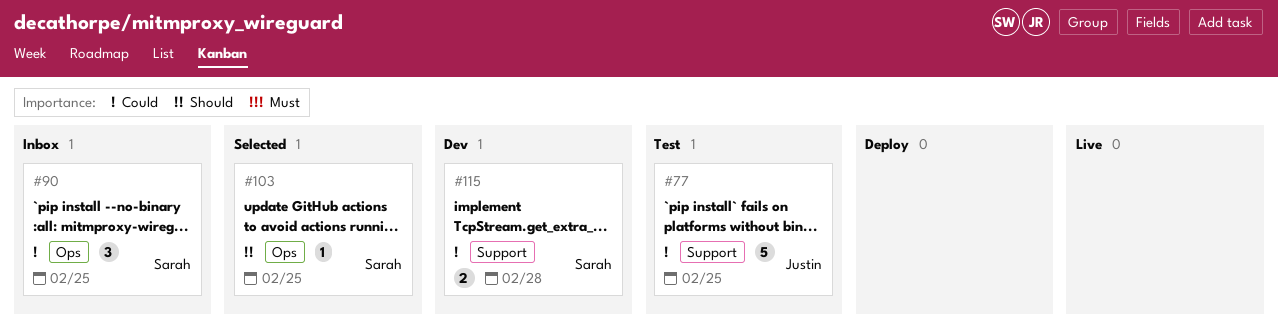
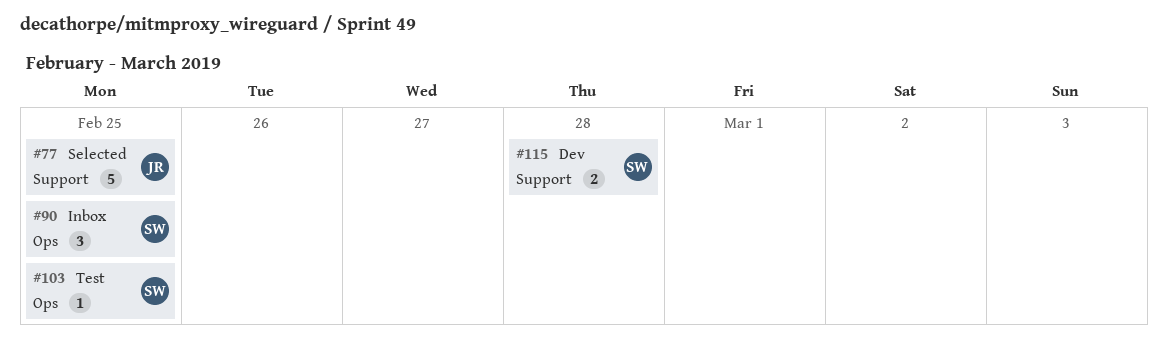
#77, status: Test -> Selected
#103, status: Selected -> Test

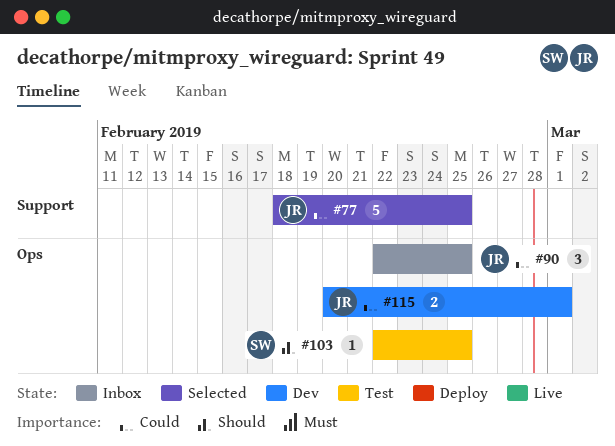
#90, owner: SW -> JR
#115, owner: SW -> JR
#115, label: Support -> Ops
#115, due: Feb 28 -> Mar 1

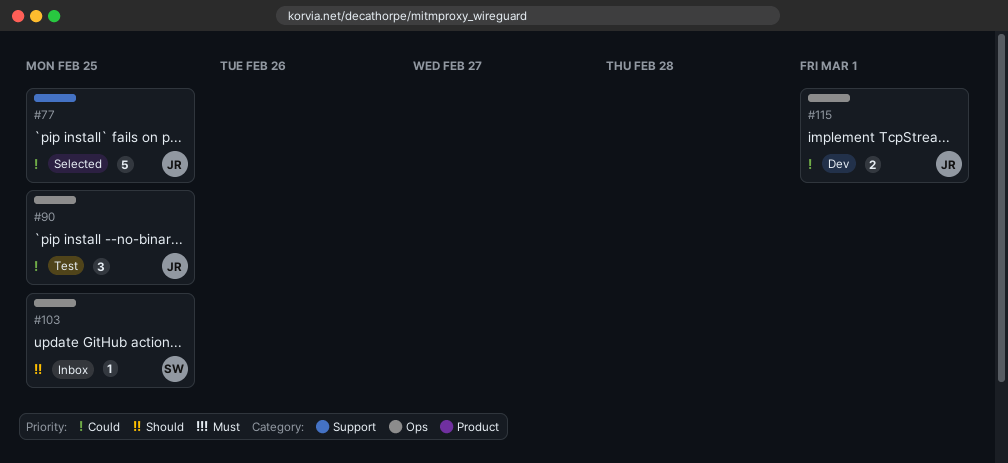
#90, status: Inbox -> Test
#103, status: Test -> Inbox

